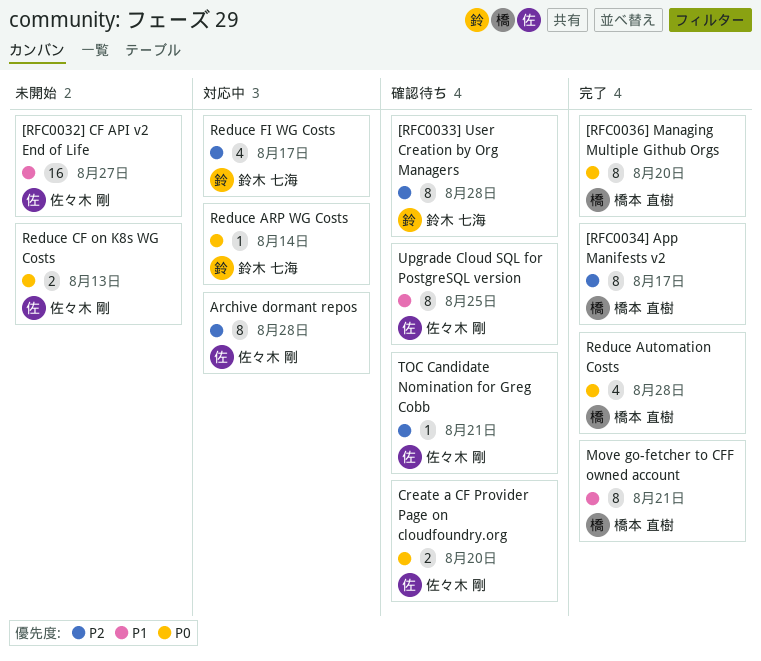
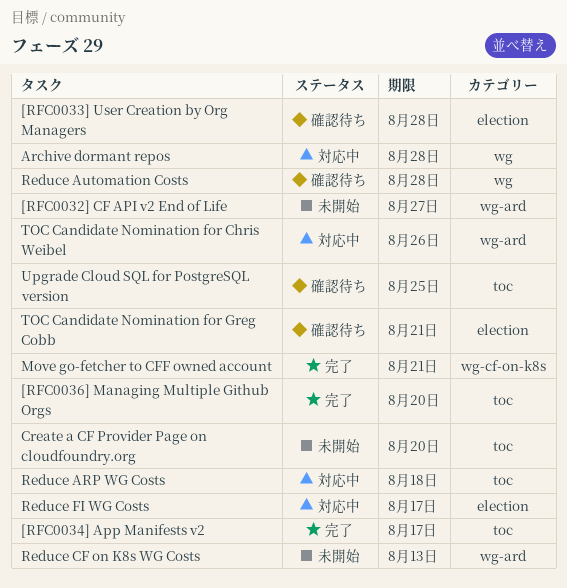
Create a CF Provider Page on cloudfoundry.org, status: 確認待ち -> 未開始
Reduce ARP WG Costs, due: Aug 14 -> Aug 18
Reduce Automation Costs, status: 完了 -> 確認待ち
TOC Candidate Nomination for Chris Weibel: none -> present

